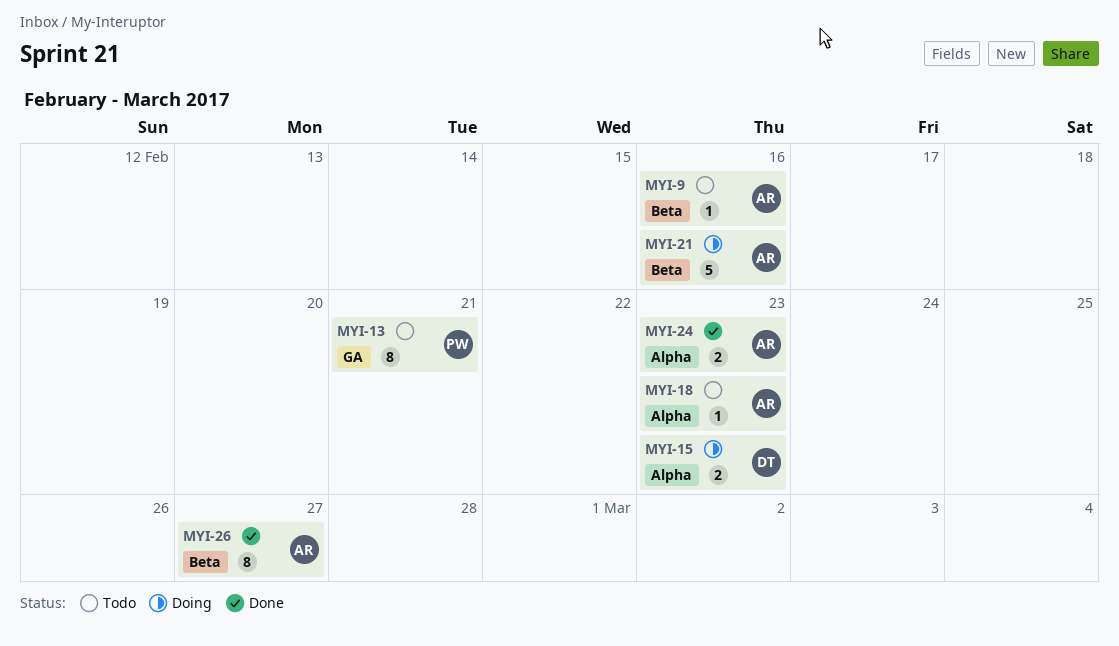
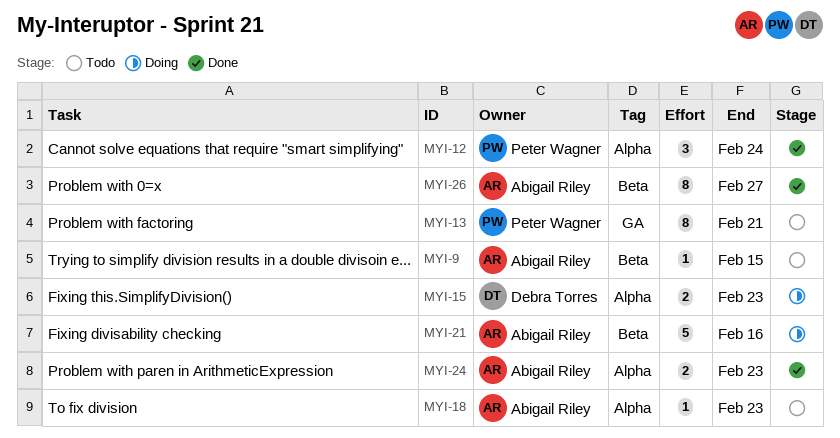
MYI-9, due: Feb 16 -> Feb 15
MYI-12: none -> present

